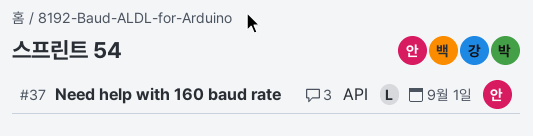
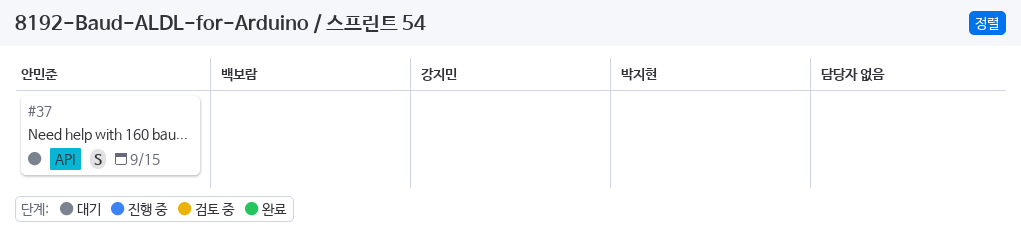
#37, estimate: L -> S
#37, due: Sep 1 -> Sep 15

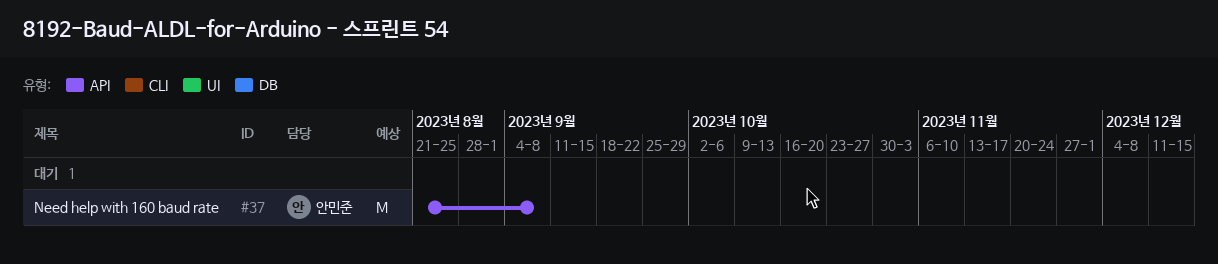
#37, estimate: S -> M
#37, due: Sep 15 -> Sep 8

